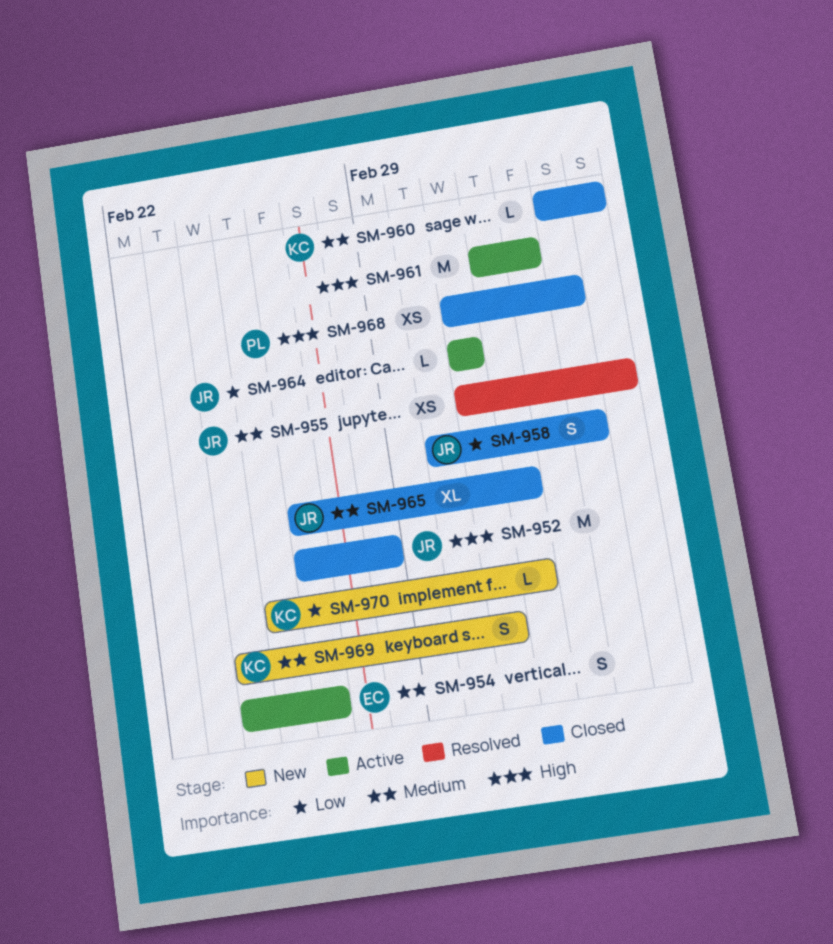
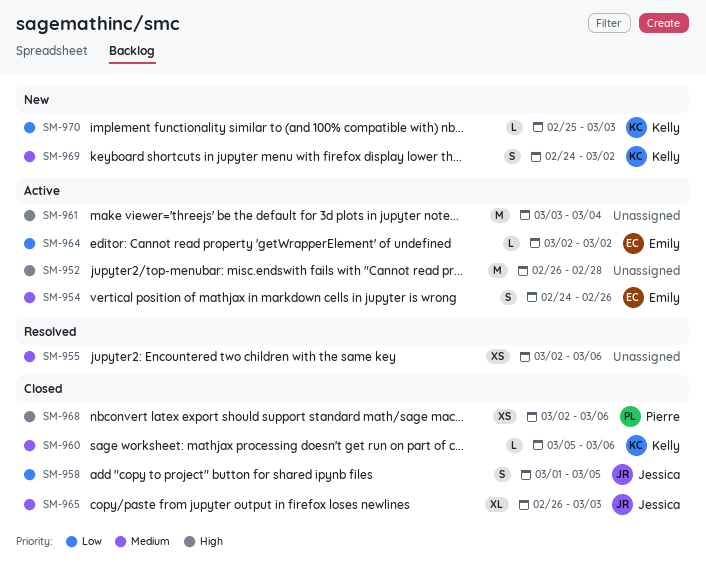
SM-952, status: Closed -> Active
SM-952, owner: Jessica -> none
SM-955, owner: Jessica -> none
SM-964, owner: Jessica -> Emily
SM-968, due: Mar 5 -> Mar 6

